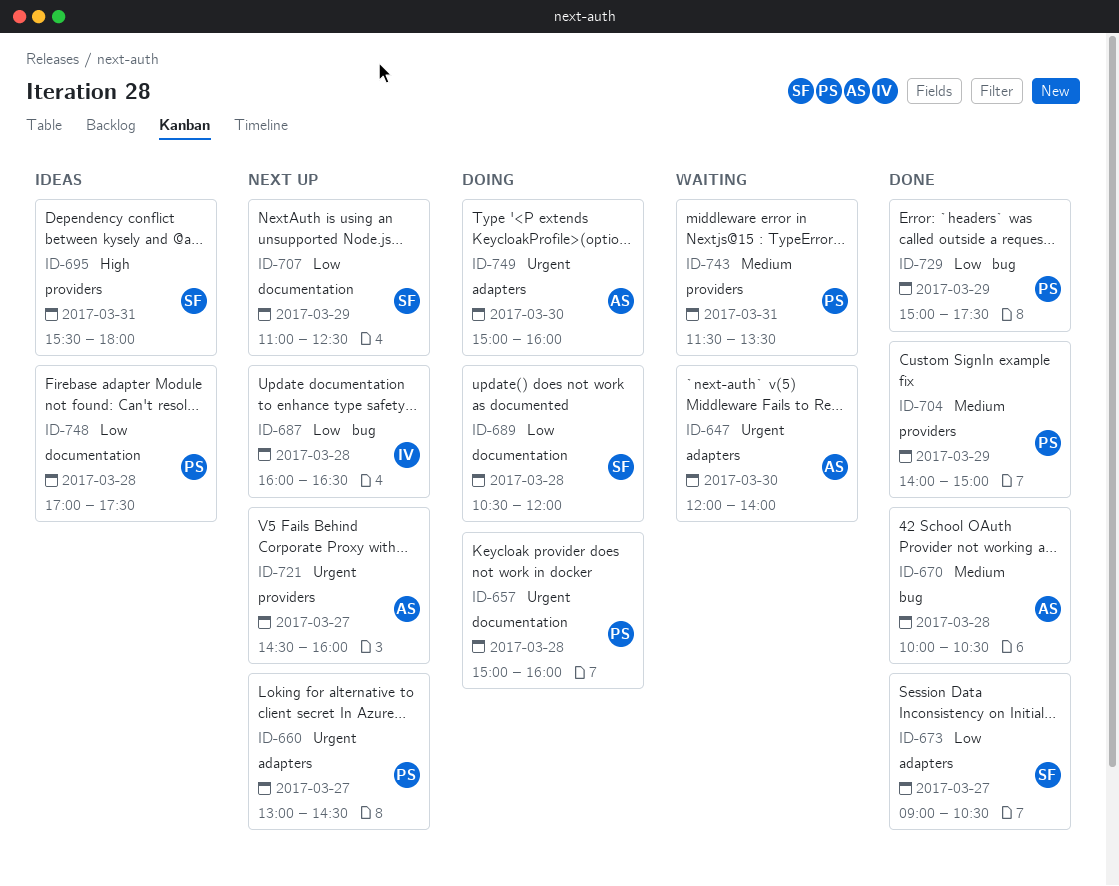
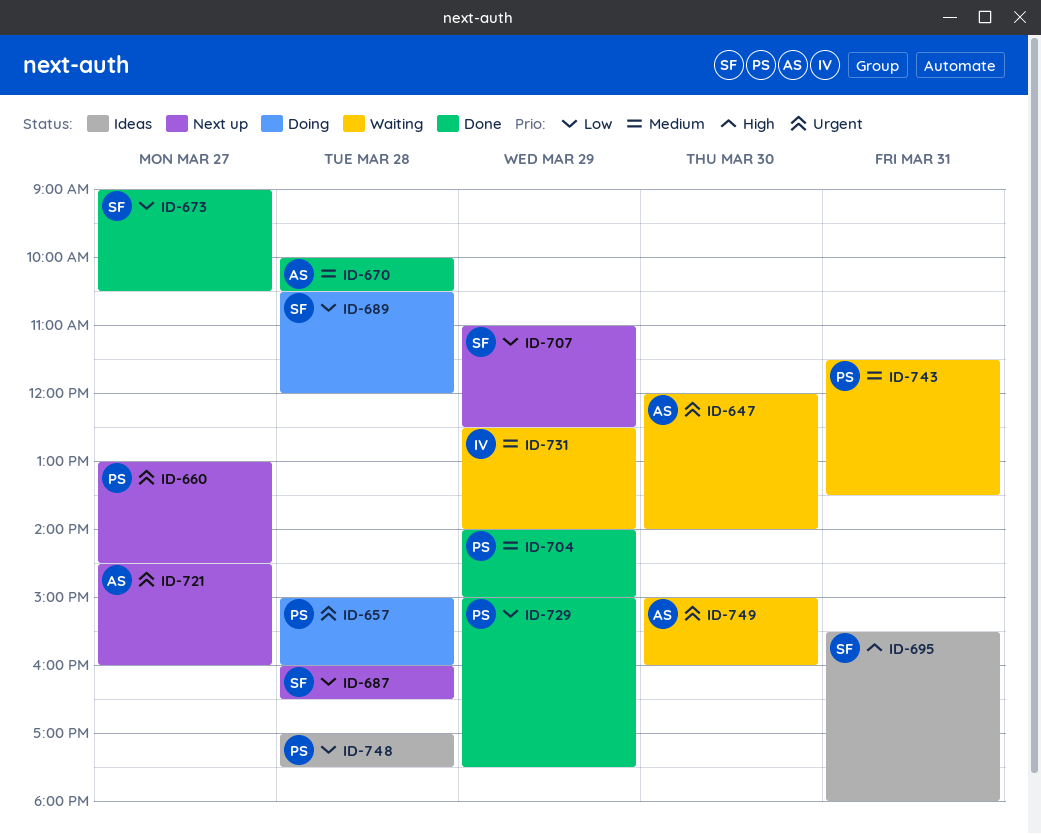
ID-687, owner: IV -> SF
ID-731: none -> present
ID-749, status: Doing -> Waiting

